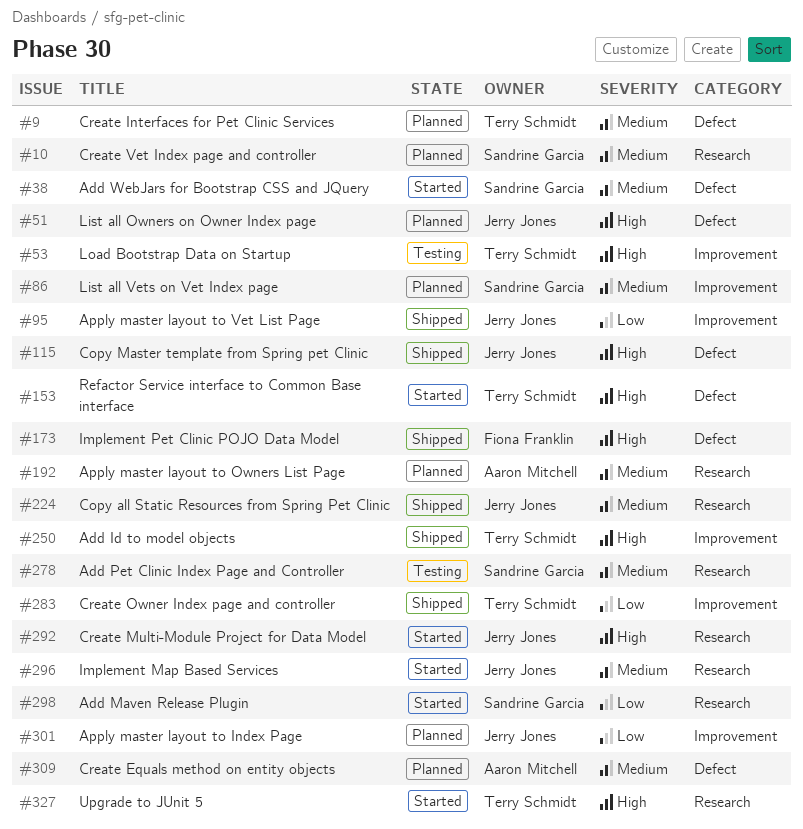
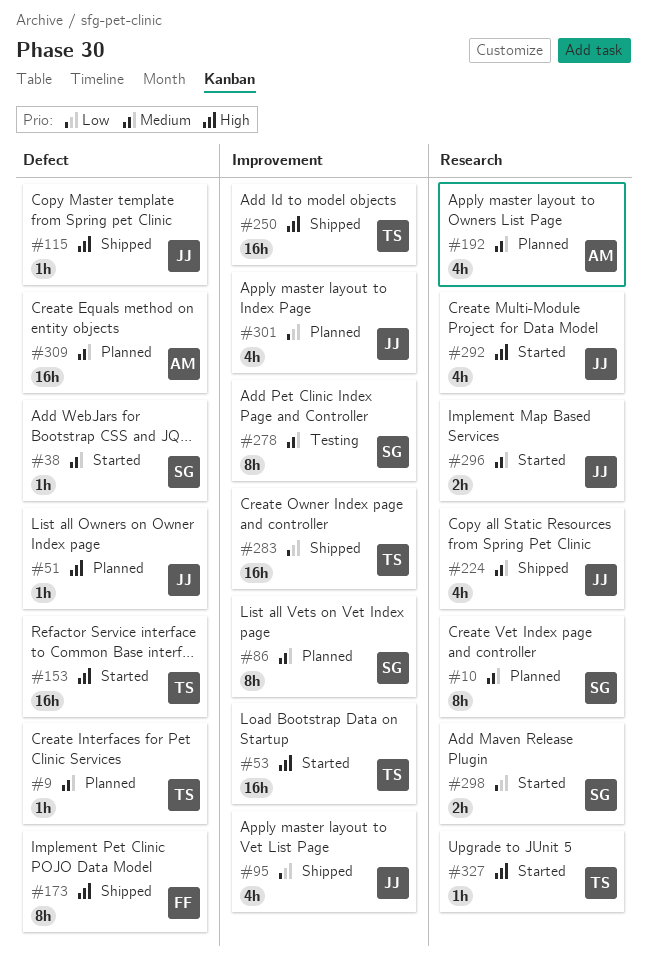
#53, status: Testing -> Started
#278, label: Research -> Improvement

